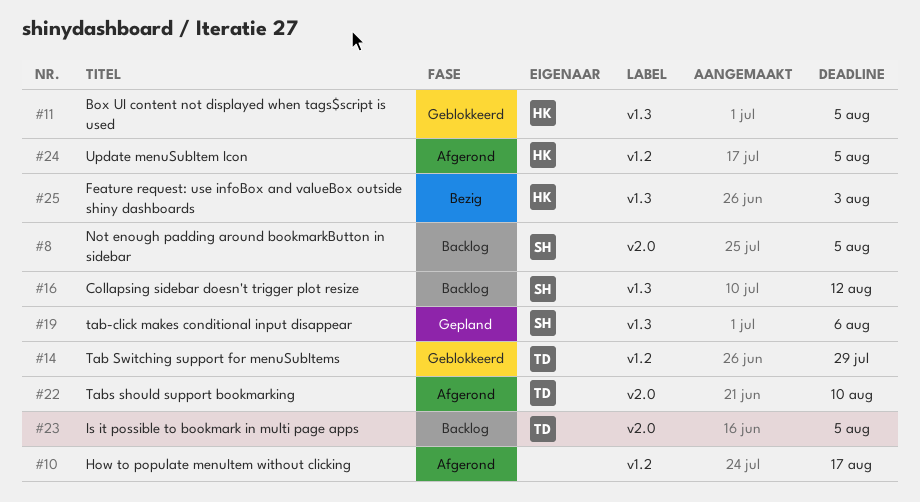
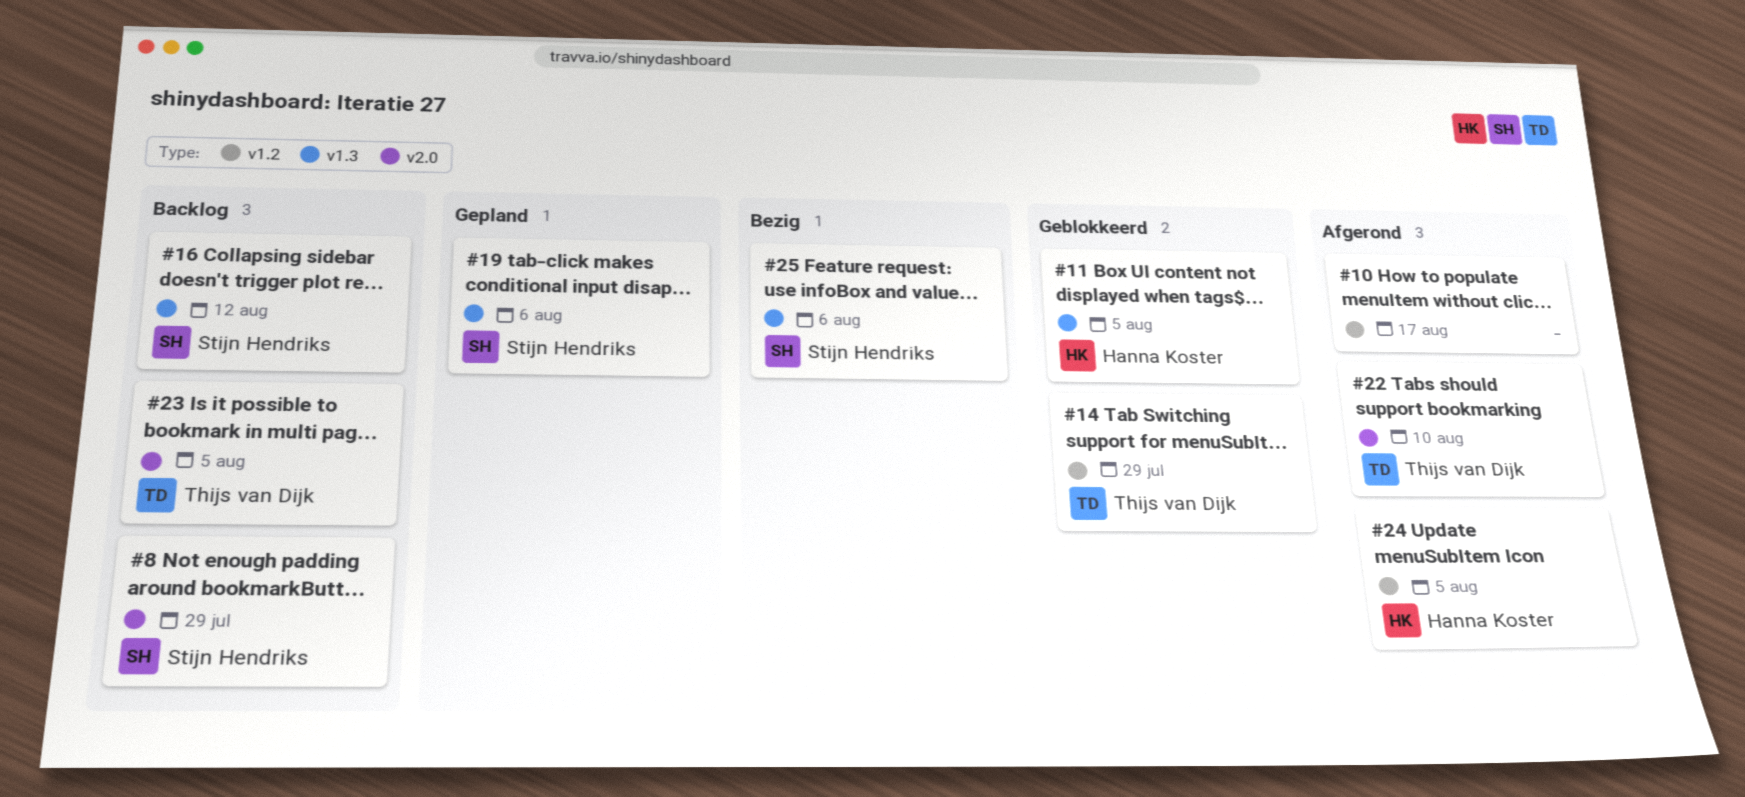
#8, due: Aug 5 -> Jul 29
#25, owner: Hanna Koster -> Stijn Hendriks
#25, due: Aug 3 -> Aug 6

